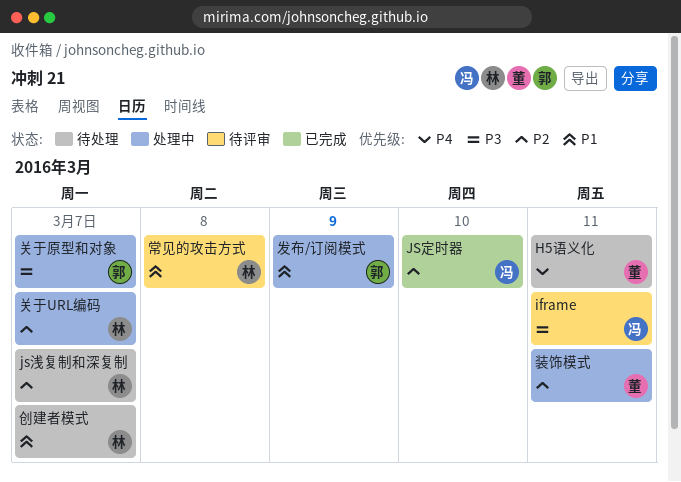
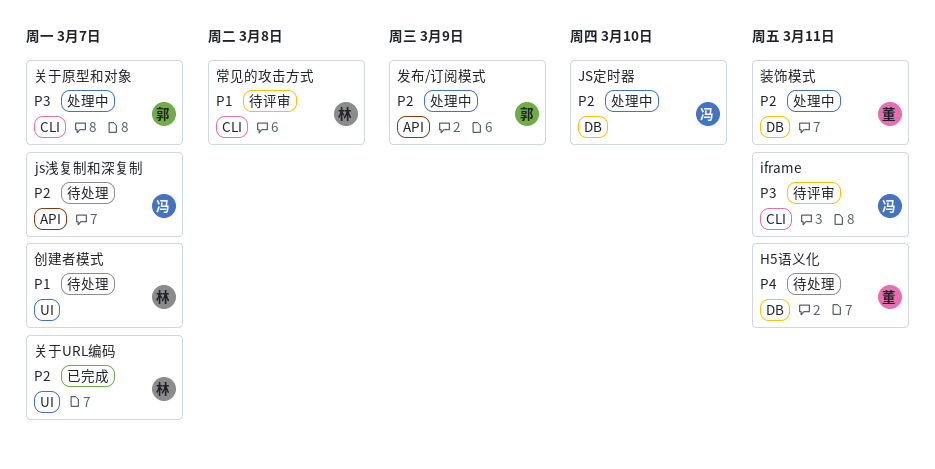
JS定时器, status: 已完成 -> 处理中
js浅复制和深复制, owner: 林 -> 冯
关于URL编码, status: 处理中 -> 已完成
发布/订阅模式, priority: P1 -> P2

